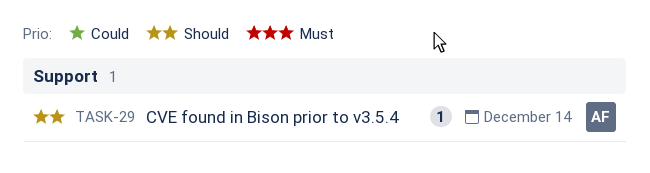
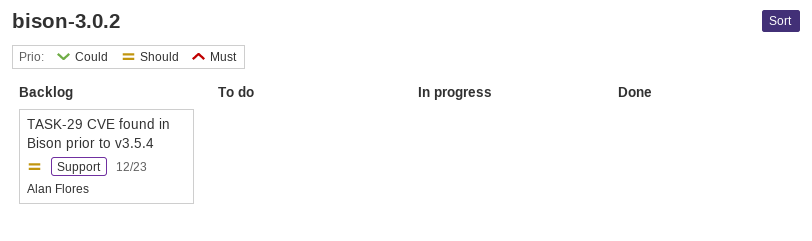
TASK-29, due: Dec 14 -> Dec 23

